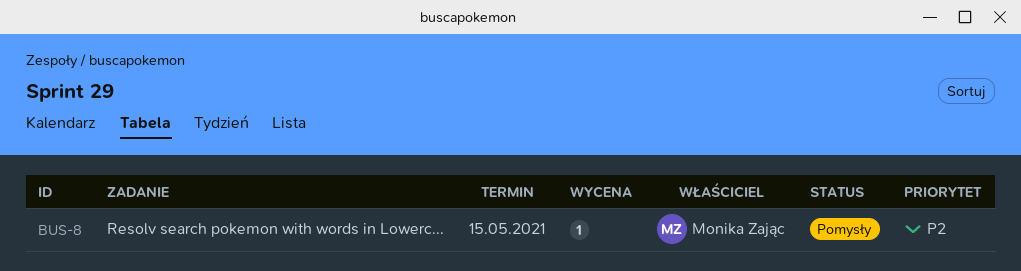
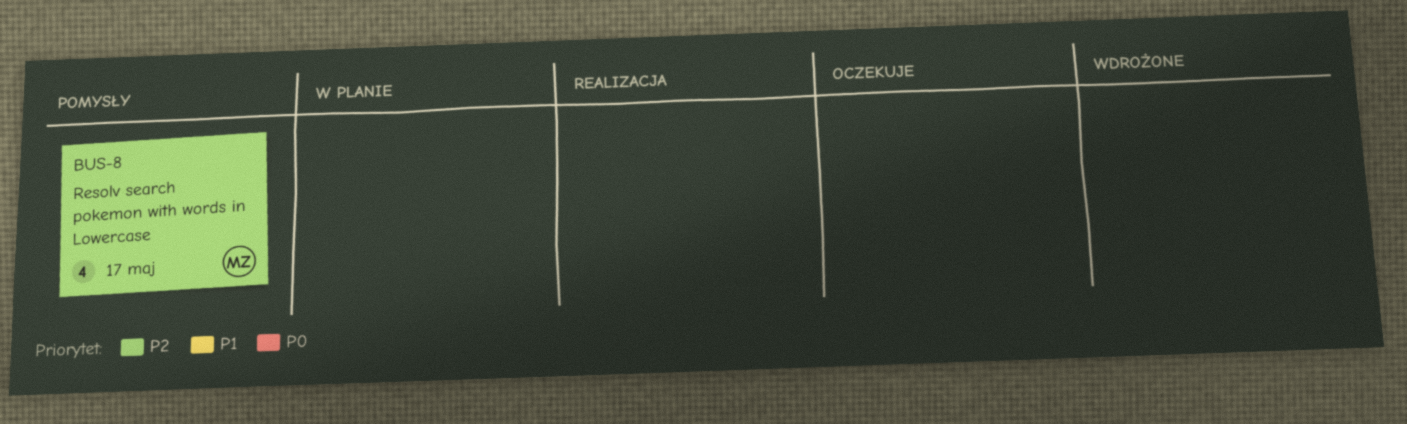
BUS-8, estimate: 1 -> 4
BUS-8, due: May 15 -> May 17

